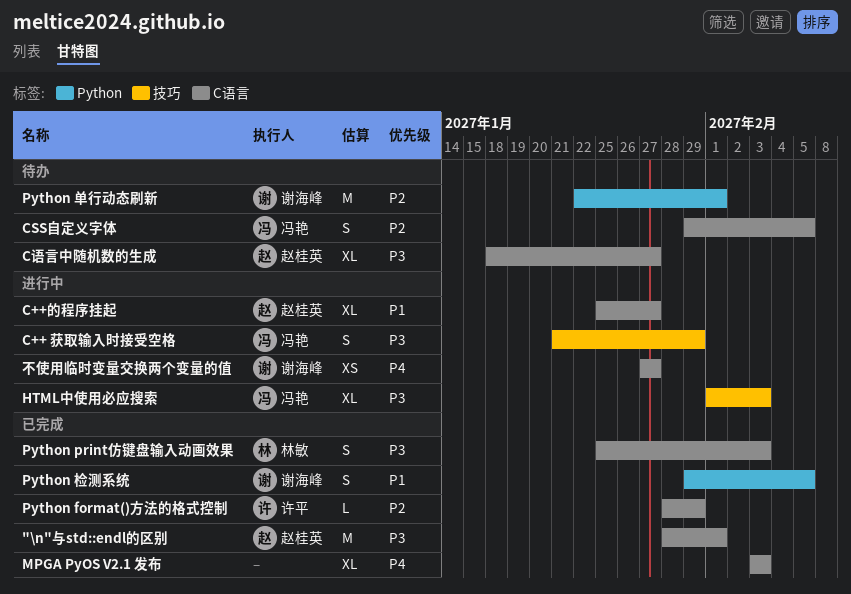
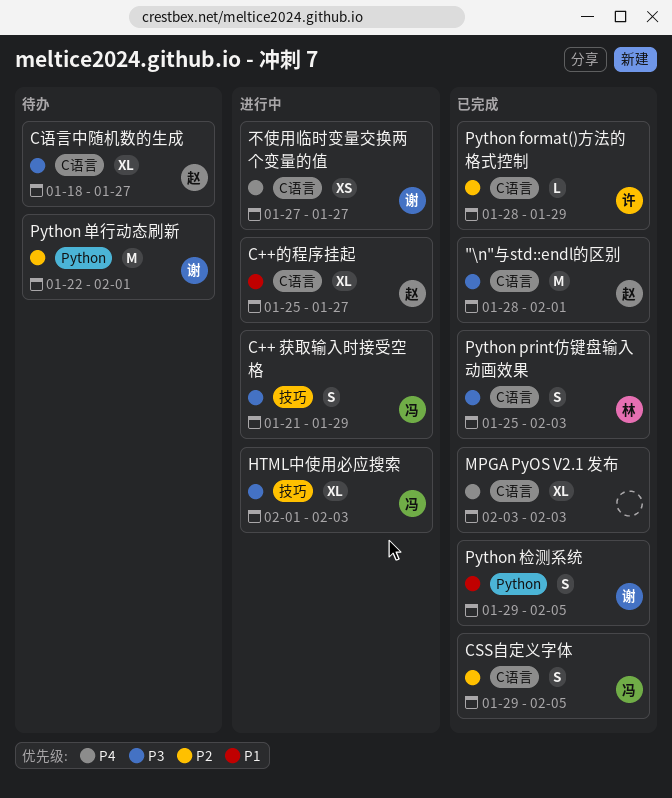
CSS自定义字体, status: 待办 -> 已完成

